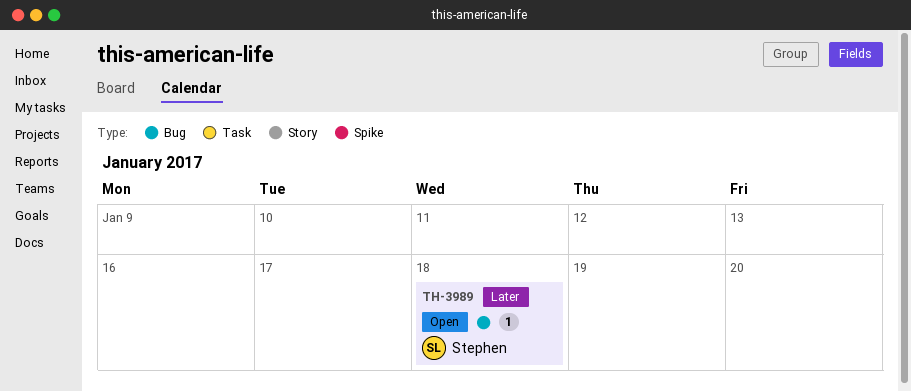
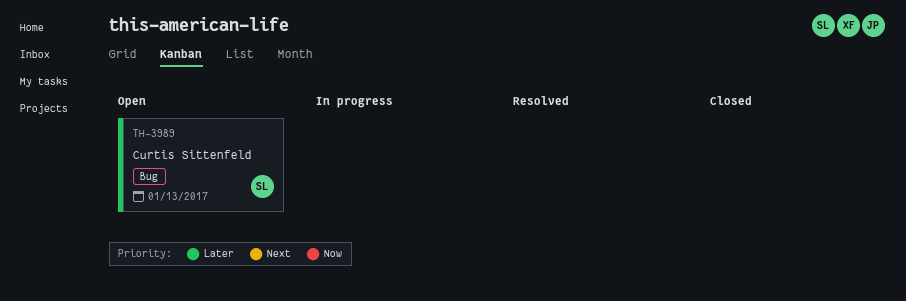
TH-3989, due: Jan 18 -> Jan 13

